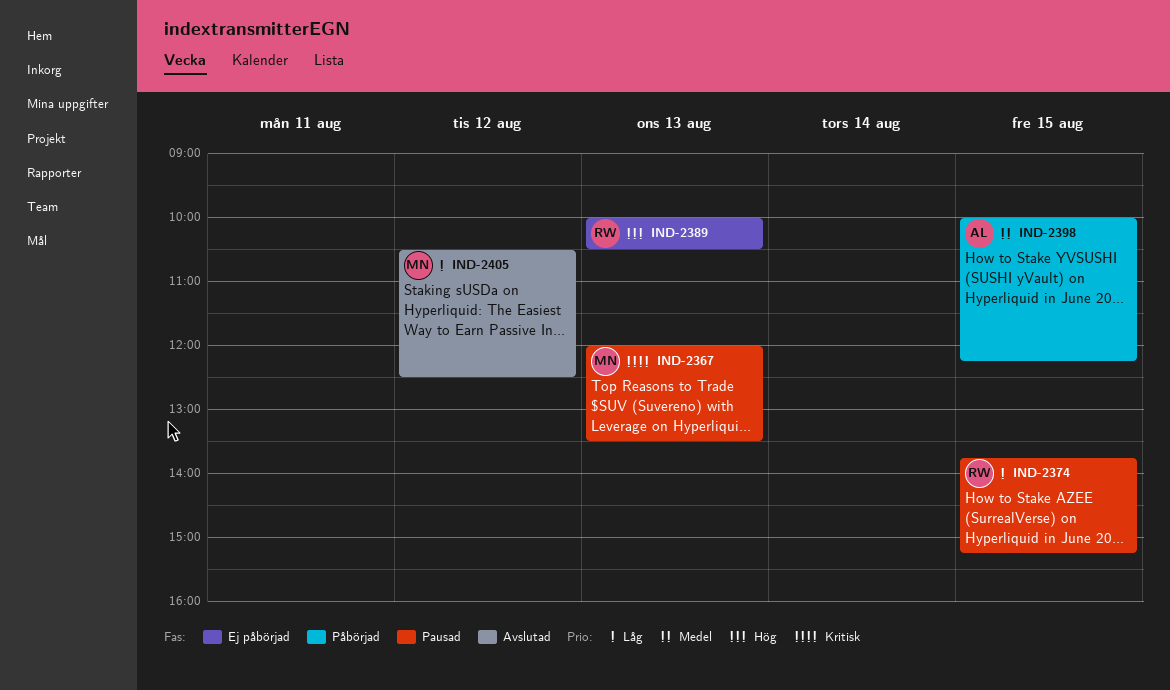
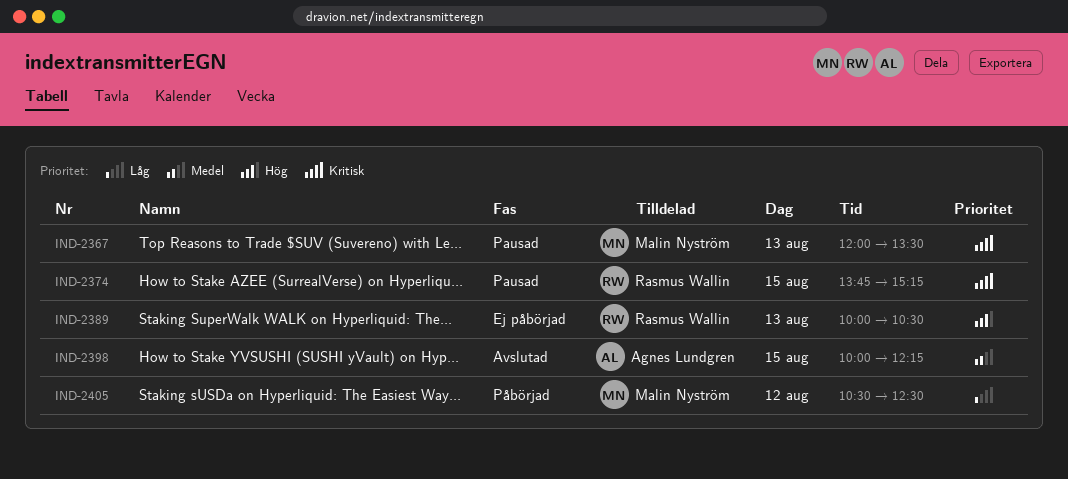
IND-2374, priority: Låg -> Kritisk
IND-2398, status: Påbörjad -> Avslutad
IND-2405, status: Avslutad -> Påbörjad

